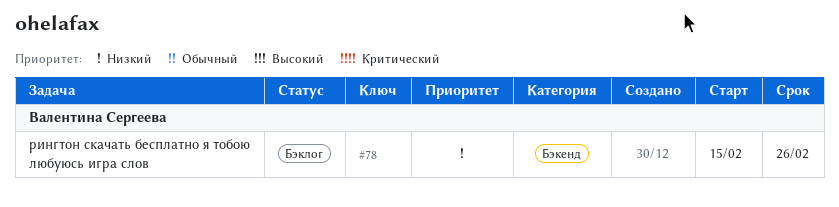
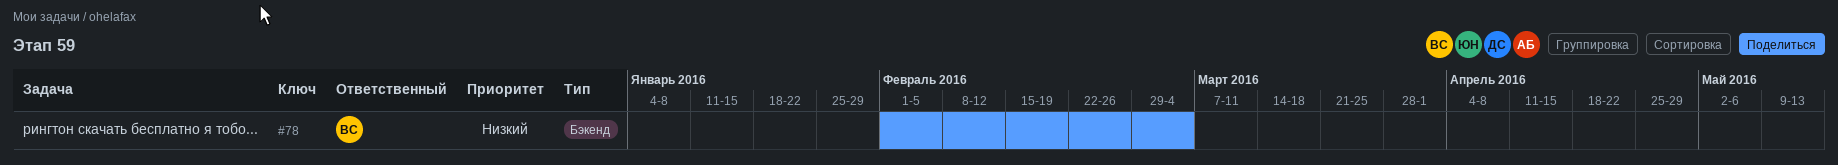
#78, start: Feb 15 -> Feb 1
#78, due: Feb 26 -> Mar 4

